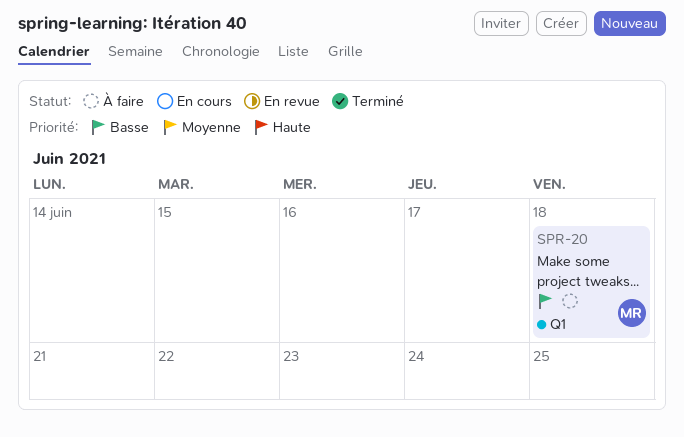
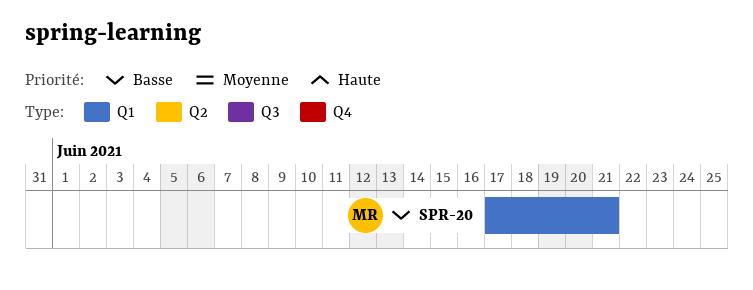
SPR-20, due: Jun 18 -> Jun 21

